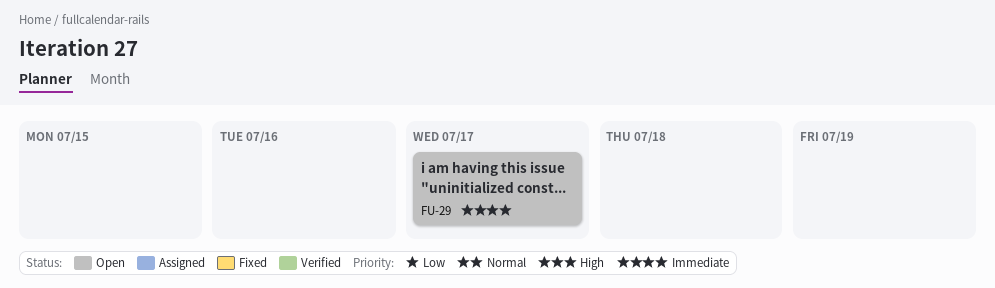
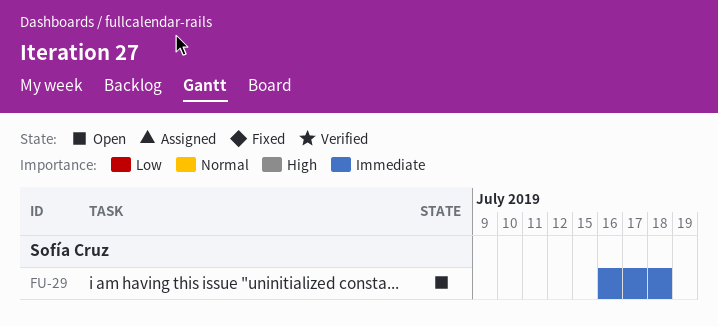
FU-29, due: Jul 17 -> Jul 18

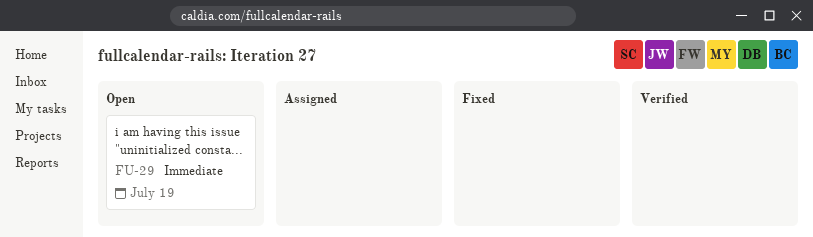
FU-29, due: Jul 18 -> Jul 19

